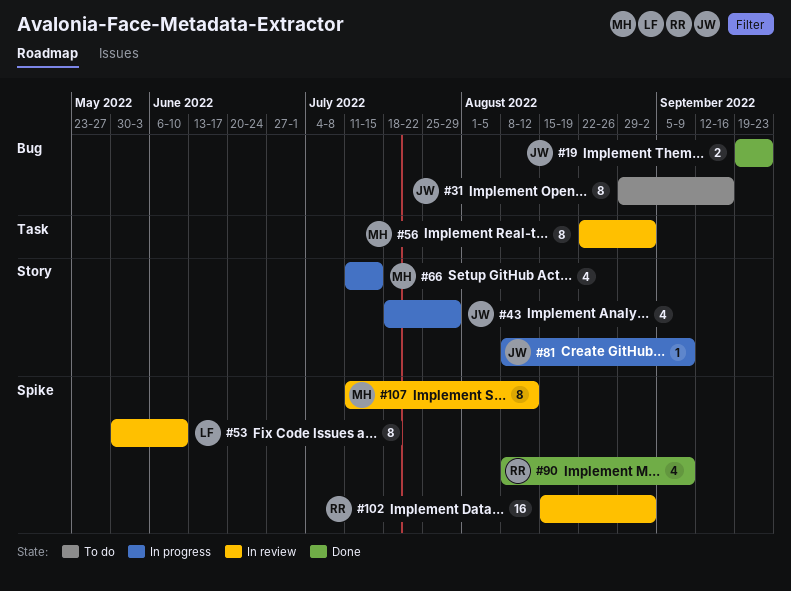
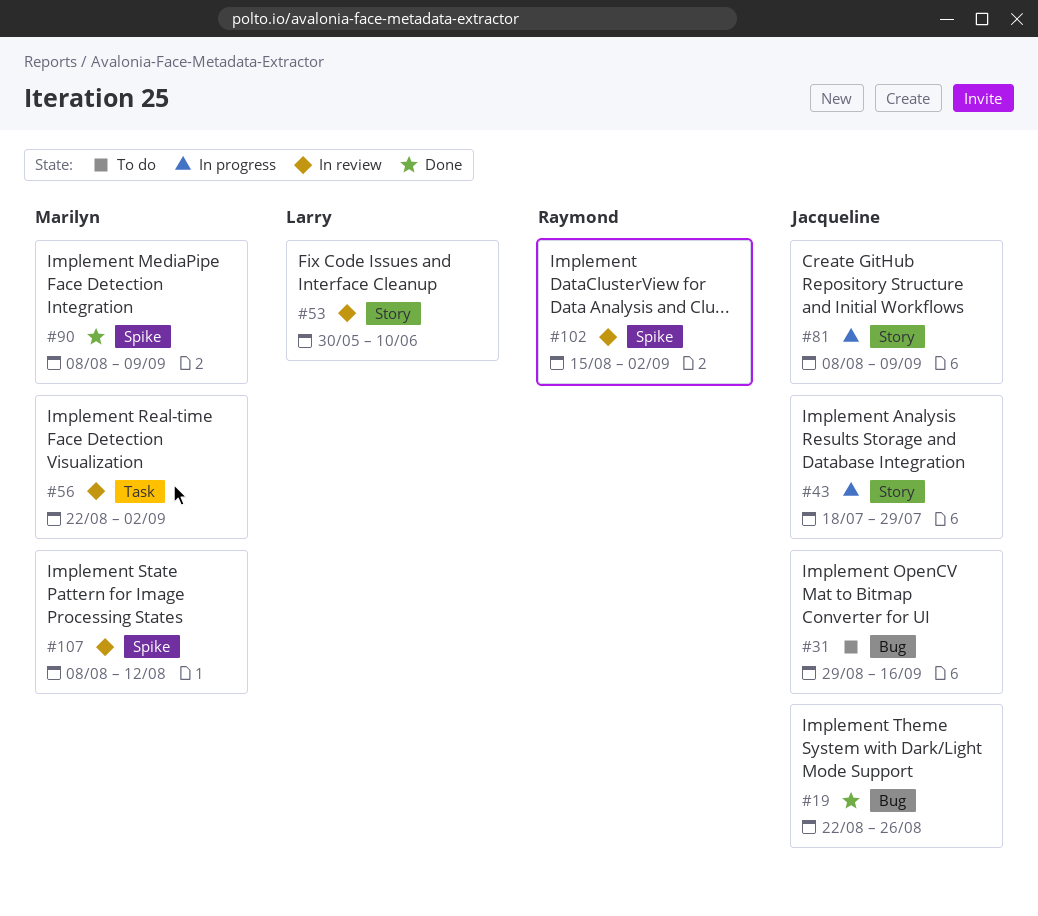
#19, start: Sep 19 -> Aug 22
#19, due: Sep 23 -> Aug 26
#53, label: Spike -> Story
#66: present -> none
#90, owner: Raymond -> Marilyn
#107, start: Jul 11 -> Aug 8

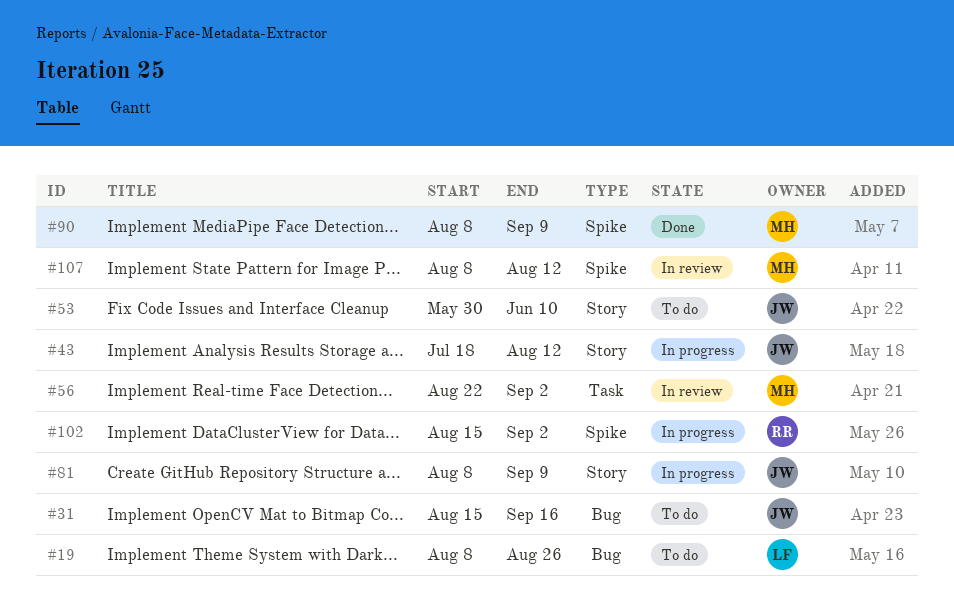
#19, status: Done -> To do
#19, owner: Jacqueline -> Larry
#19, start: Aug 22 -> Aug 8
#31, start: Aug 29 -> Aug 15
#43, due: Jul 29 -> Aug 12
#53, status: In review -> To do
#53, owner: Larry -> Jacqueline
#102, status: In review -> In progress

